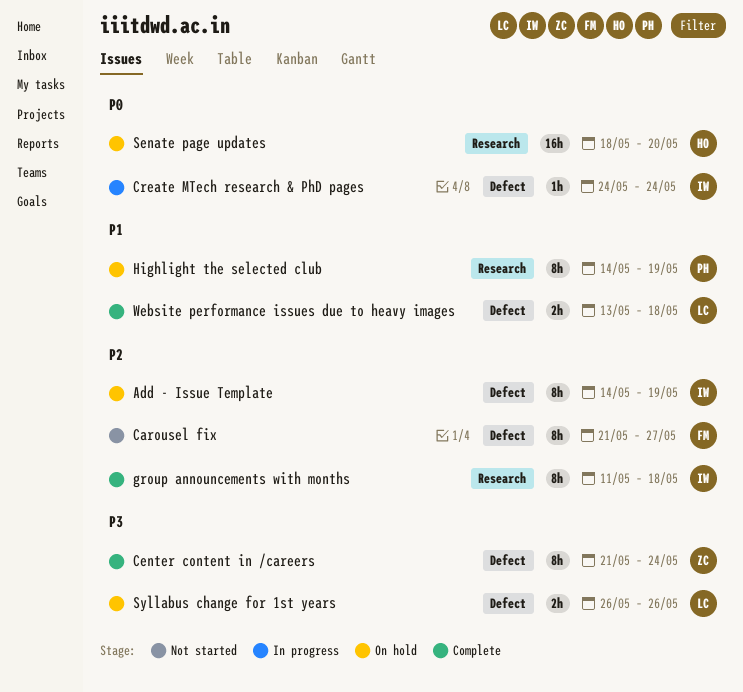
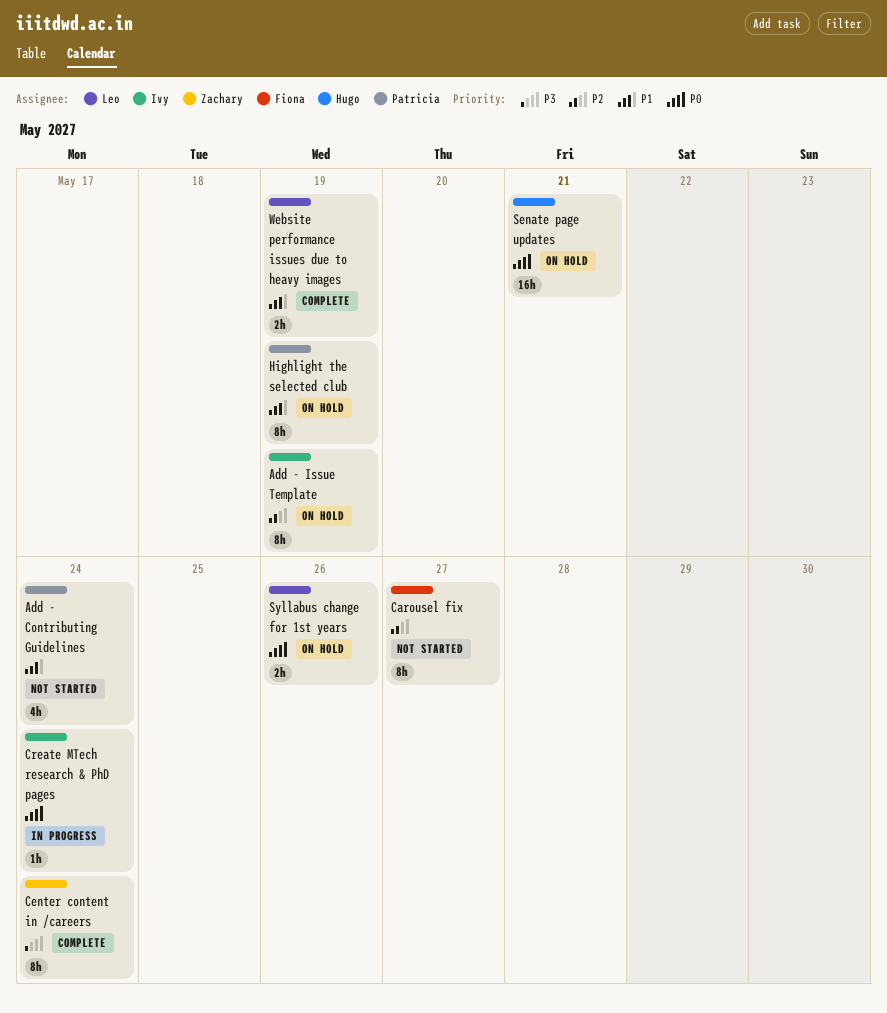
Add - Contributing Guidelines: none -> present
group announcements with months: present -> none
Senate page updates, due: May 20 -> May 21
Syllabus change for 1st years, priority: P3 -> P0
Website performance issues due to heavy images, due: May 18 -> May 19

